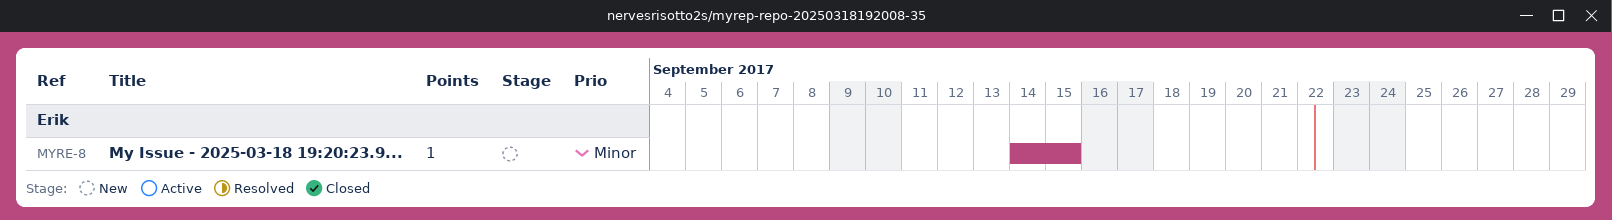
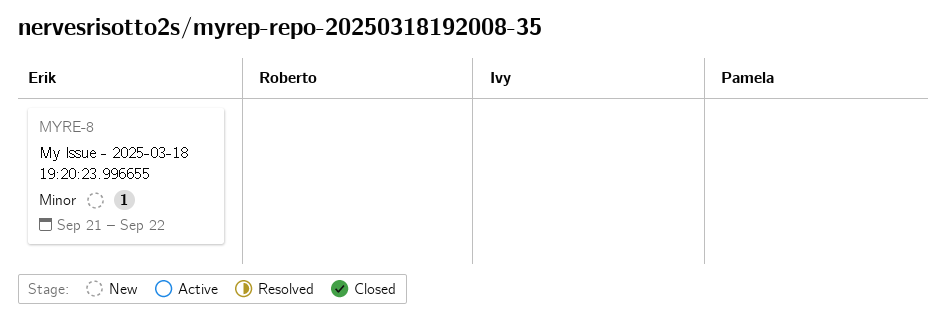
MYRE-8, start: Sep 14 -> Sep 21
MYRE-8, due: Sep 15 -> Sep 22

